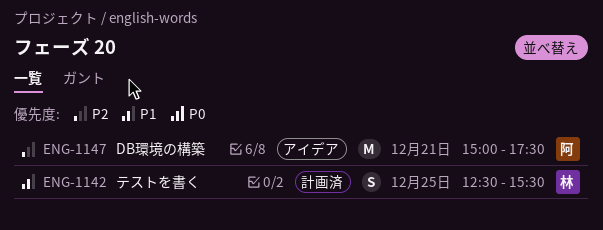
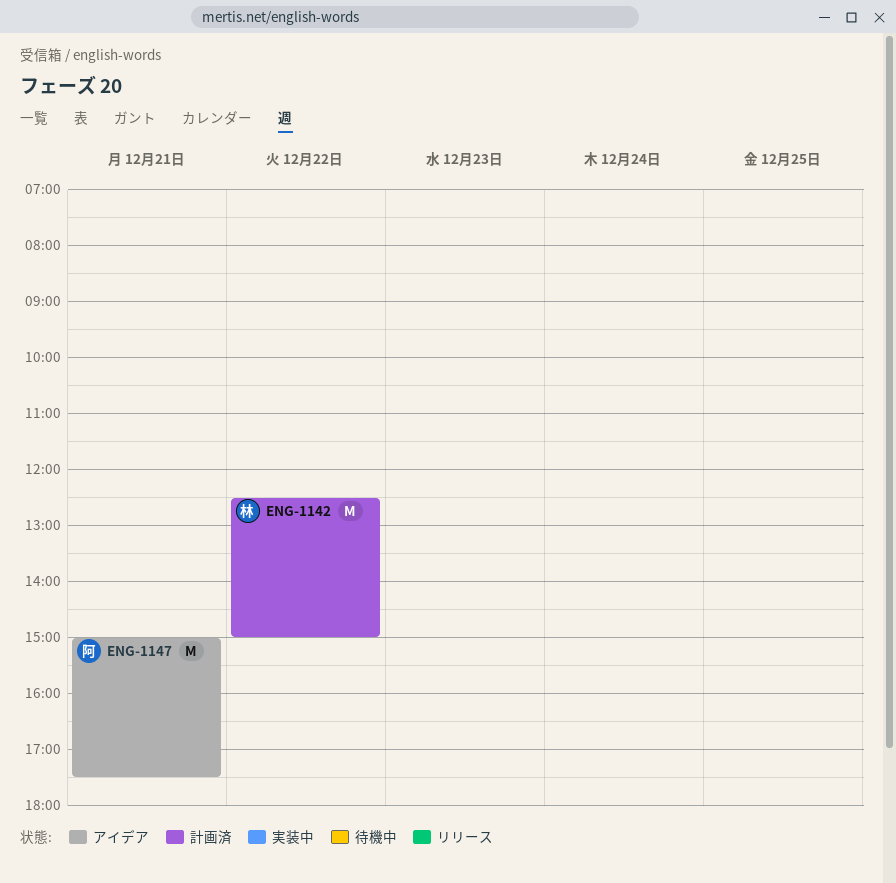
ENG-1142, estimate: S -> M
ENG-1142, day: Dec 25 -> Dec 22
ENG-1142, ends: 15:30 -> 15:00

